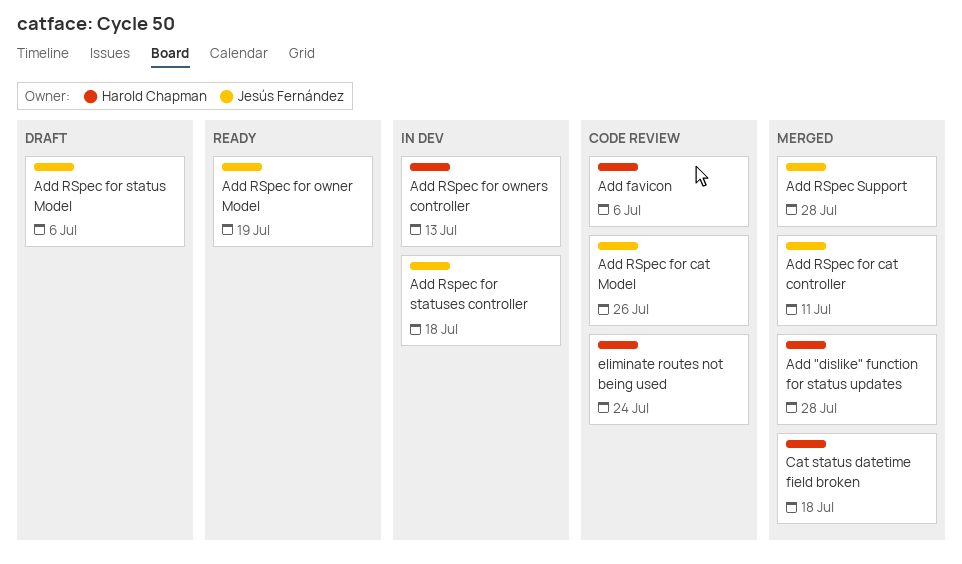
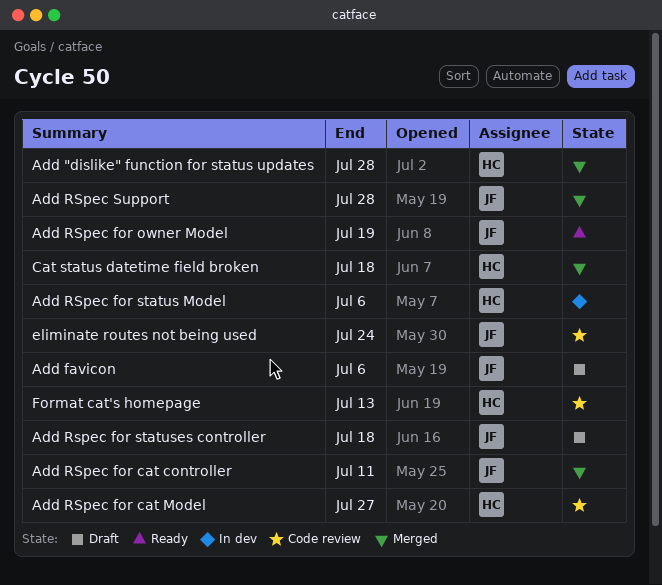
Add favicon, status: Code review -> Draft
Add favicon, owner: Harold Chapman -> Jesús Fernández
Add RSpec for cat Model, owner: Jesús Fernández -> Harold Chapman
Add RSpec for cat Model, due: Jul 26 -> Jul 27
Add RSpec for owners controller: present -> none
Add RSpec for status Model, status: Draft -> In dev
Add RSpec for status Model, owner: Jesús Fernández -> Harold Chapman
Add Rspec for statuses controller, status: In dev -> Draft
eliminate routes not being used, owner: Harold Chapman -> Jesús Fernández
Format cat's homepage: none -> present

